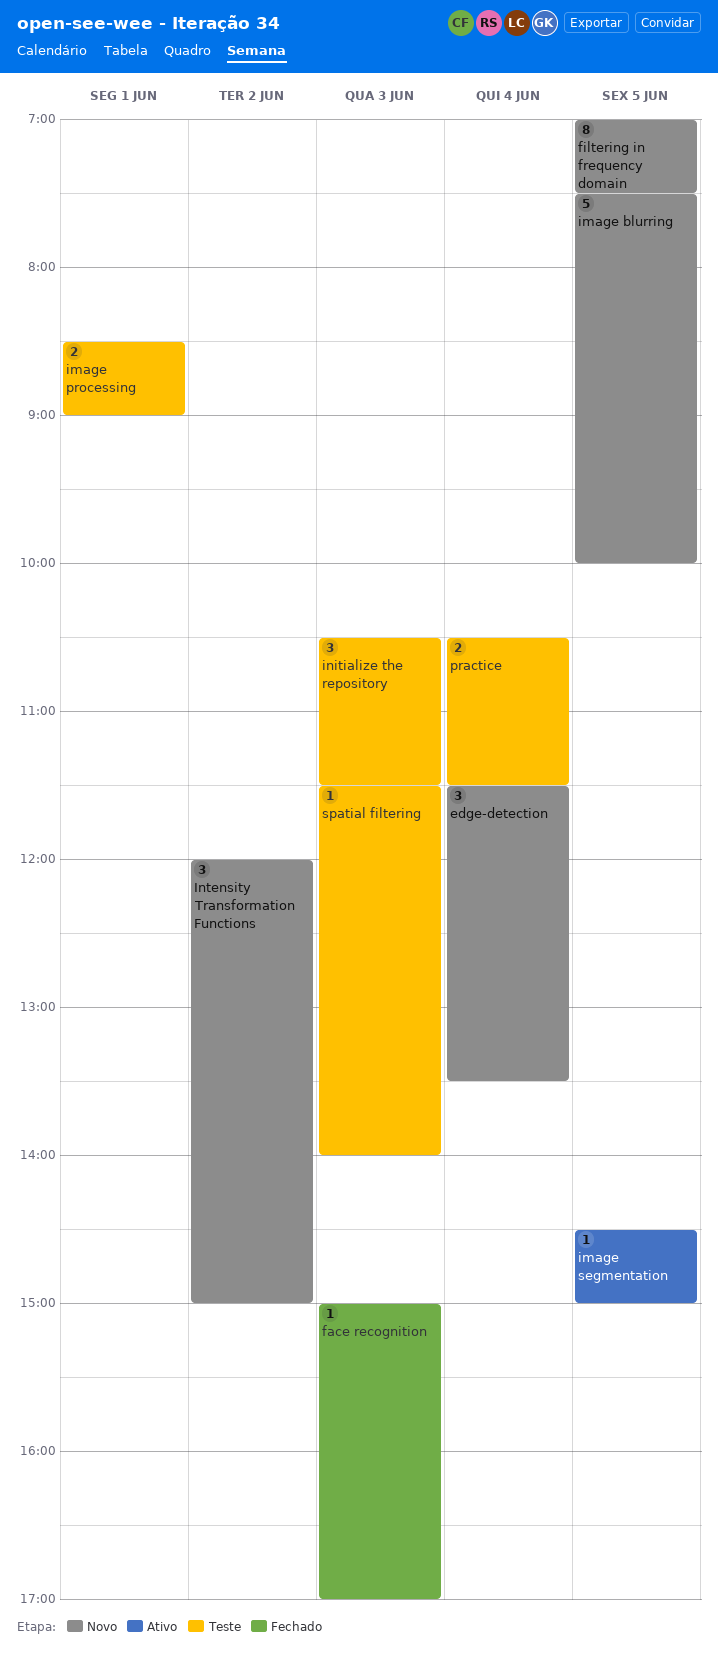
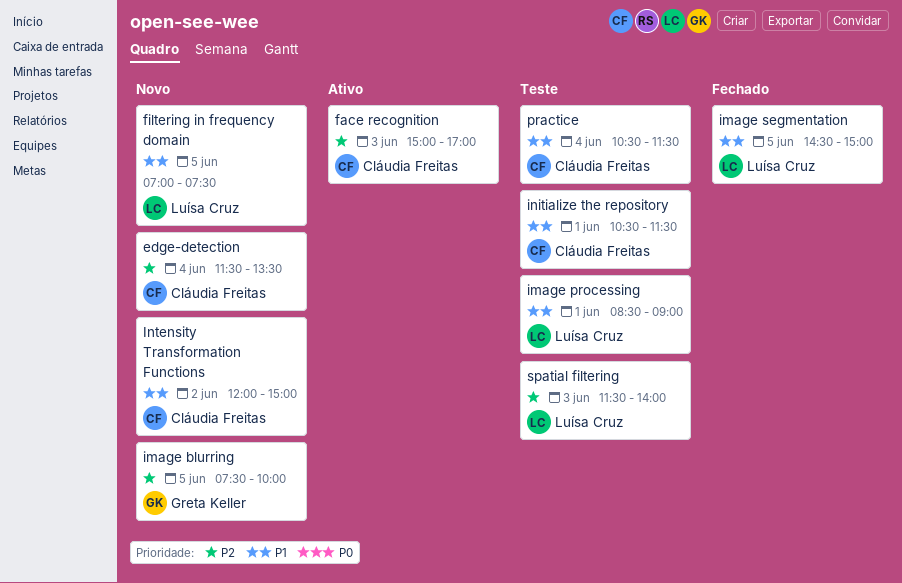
face recognition, status: Fechado -> Ativo
image segmentation, status: Ativo -> Fechado
initialize the repository, day: Jun 3 -> Jun 1

